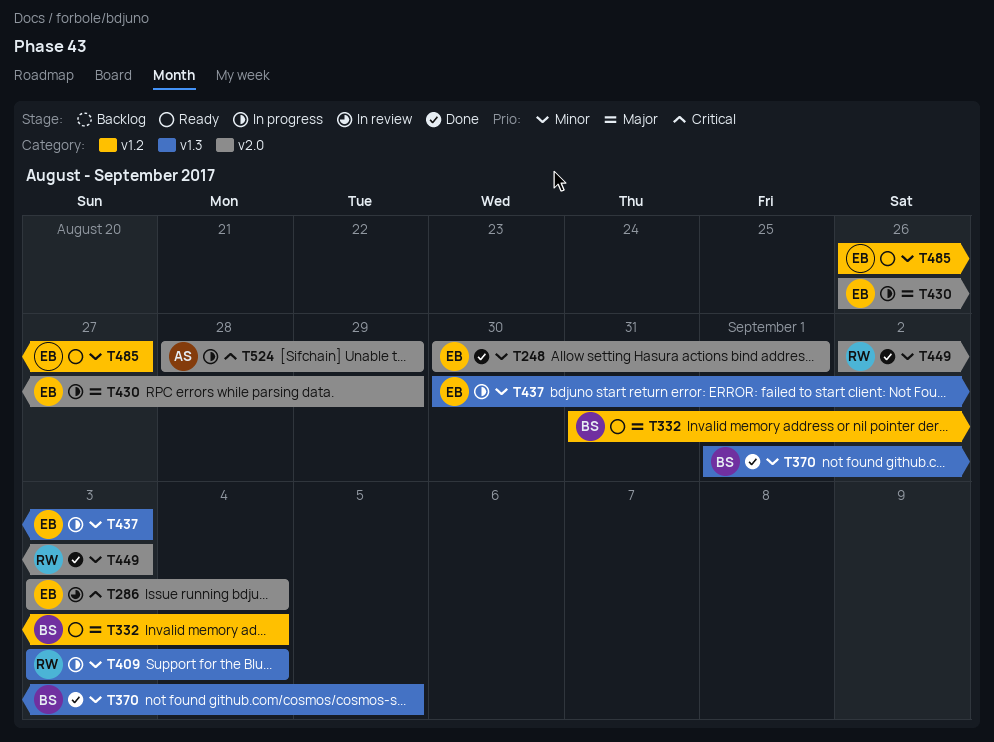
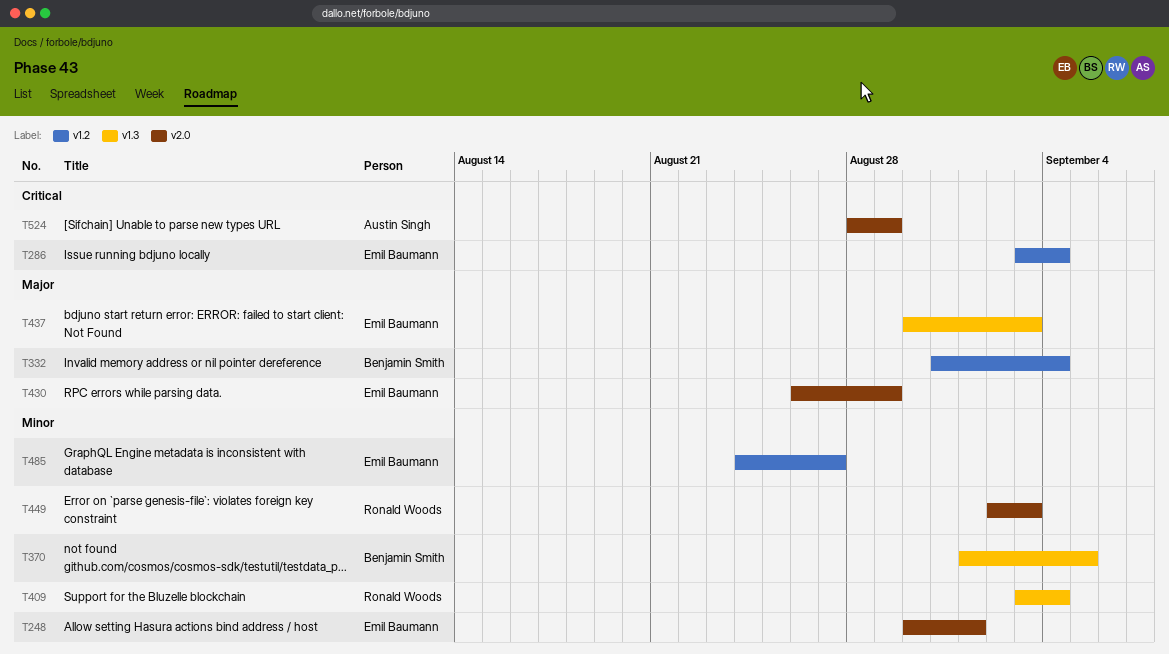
T286, label: v2.0 -> v1.2
T437, priority: Minor -> Major
T485, start: Aug 26 -> Aug 24

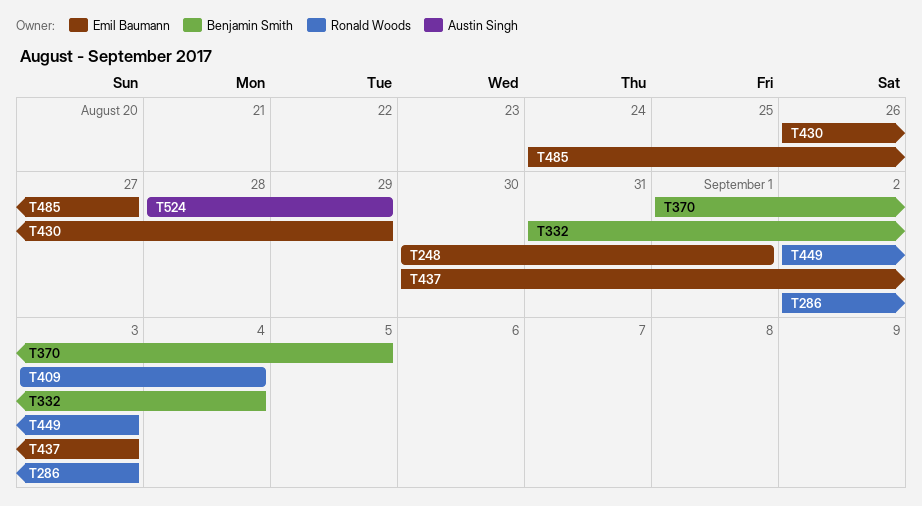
T286, owner: Emil Baumann -> Ronald Woods
T286, start: Sep 3 -> Sep 2
T286, due: Sep 4 -> Sep 3

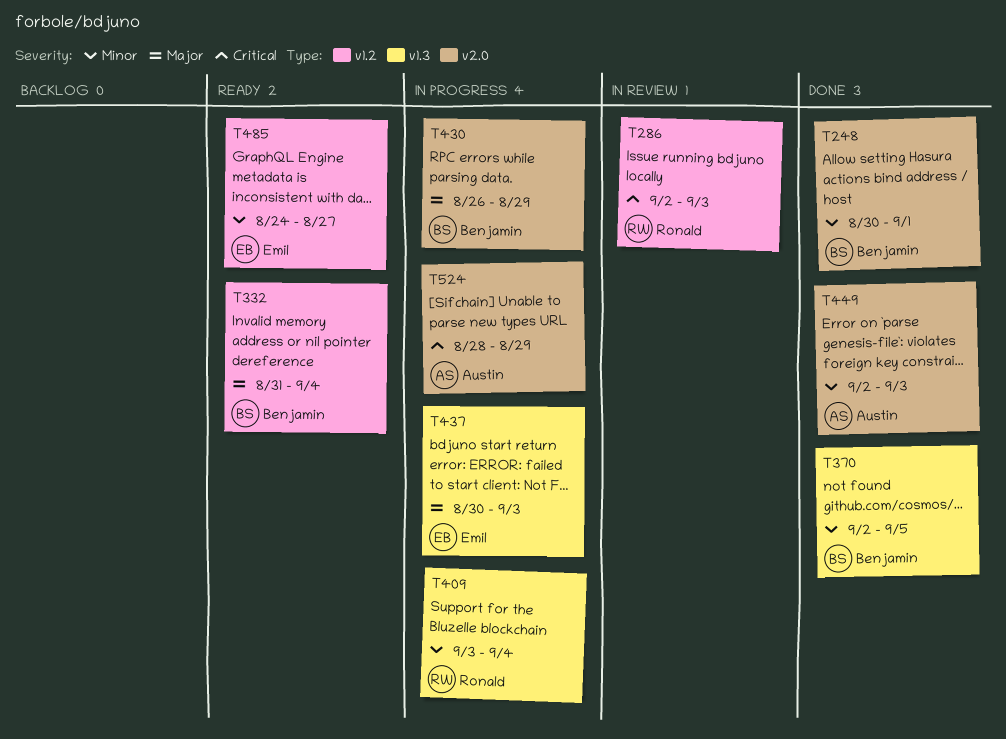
T248, owner: Emil Baumann -> Benjamin Smith
T370, start: Sep 1 -> Sep 2
T430, owner: Emil Baumann -> Benjamin Smith
T449, owner: Ronald Woods -> Austin Singh

